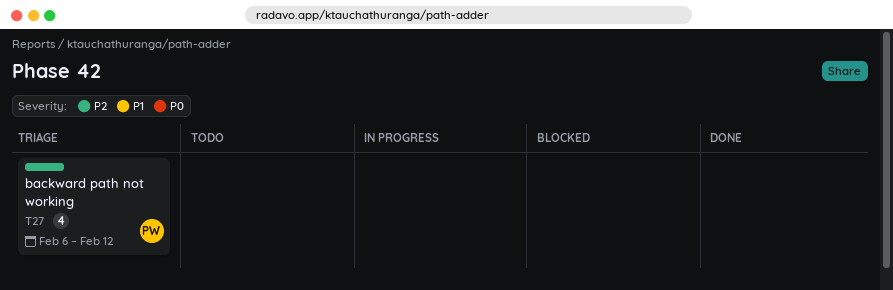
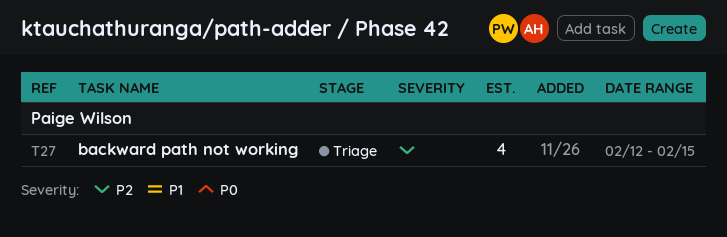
T27, start: Feb 6 -> Feb 12
T27, due: Feb 12 -> Feb 15

